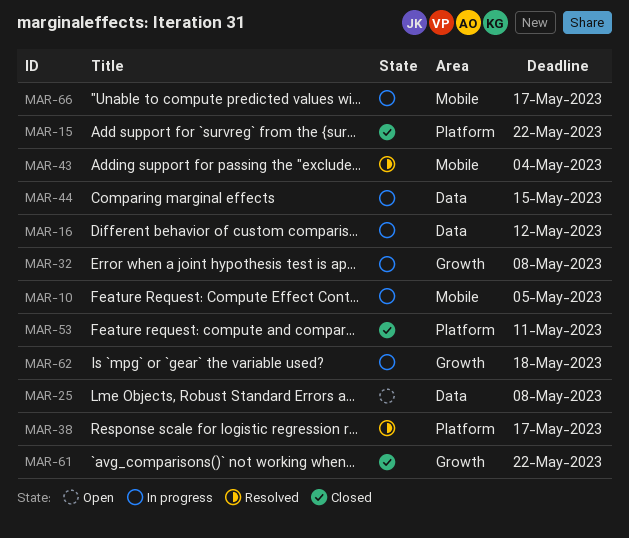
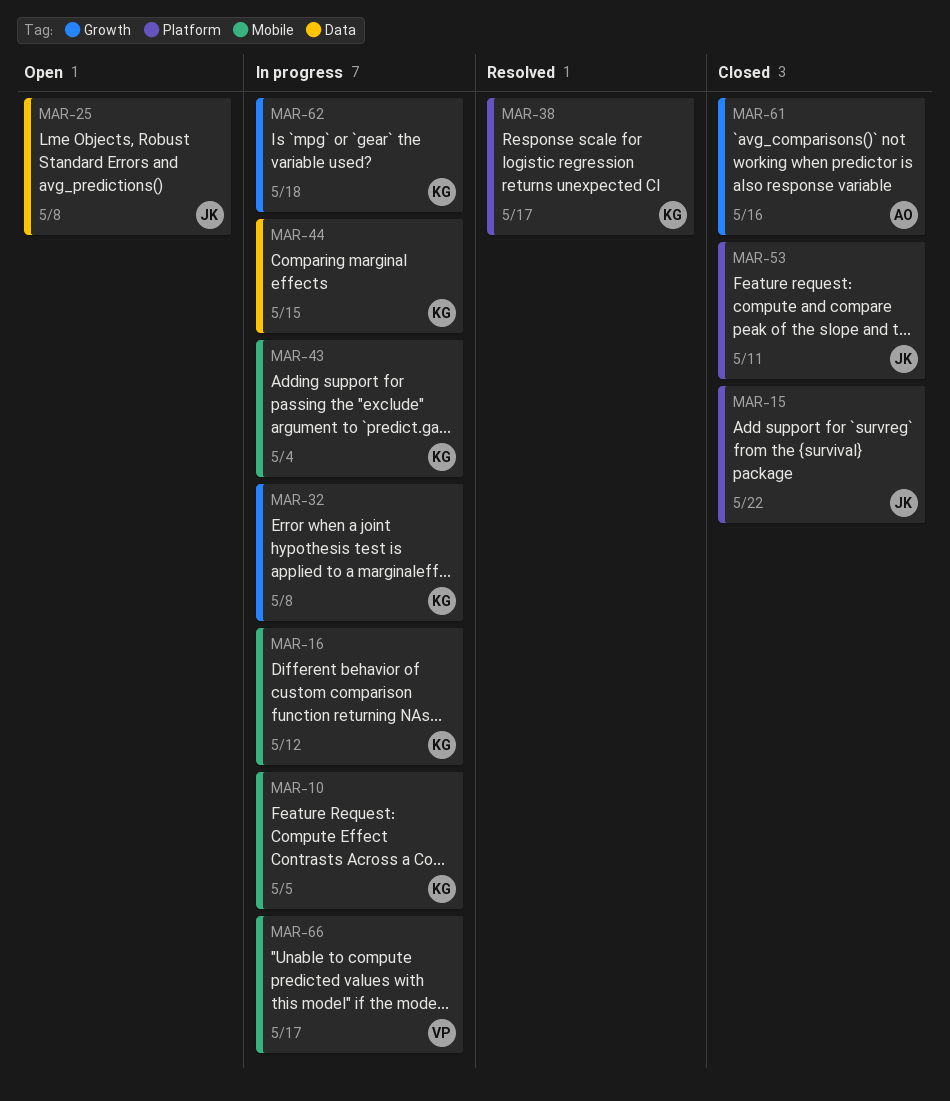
MAR-16, label: Data -> Mobile
MAR-43, status: Resolved -> In progress
MAR-61, due: May 22 -> May 16

